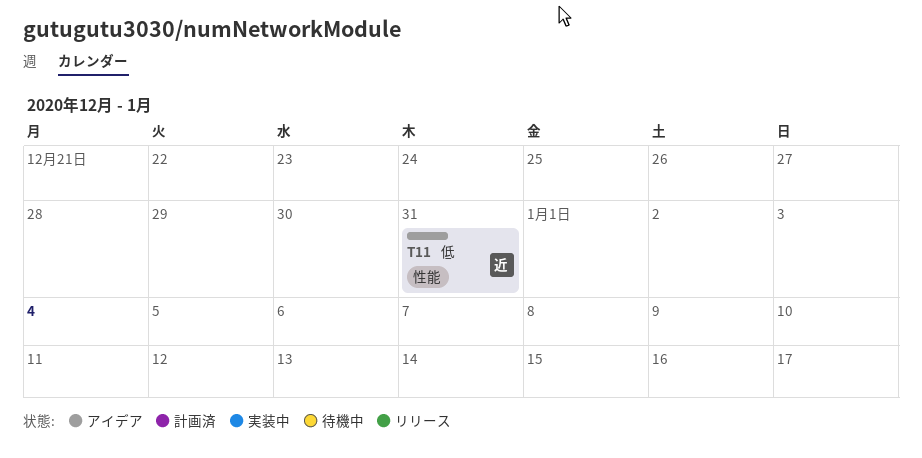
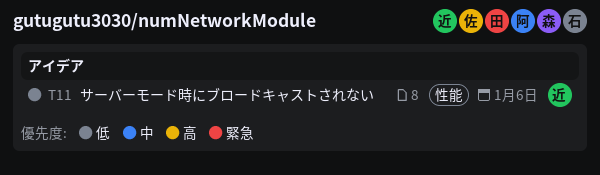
T11, due: Dec 31 -> Jan 6

